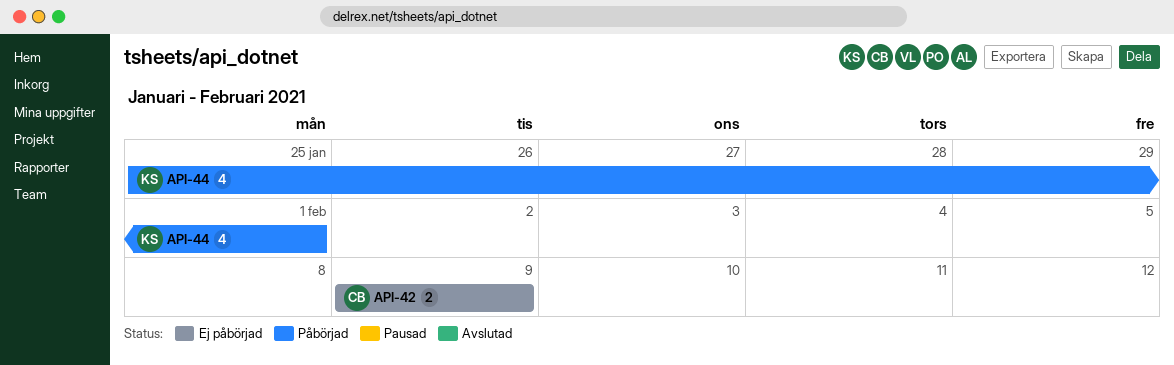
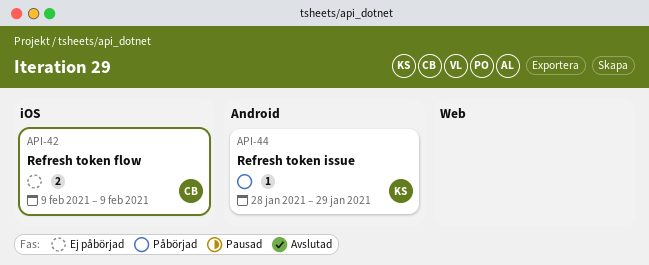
API-44, estimate: 4 -> 1
API-44, start: Jan 25 -> Jan 28
API-44, due: Feb 1 -> Jan 29

